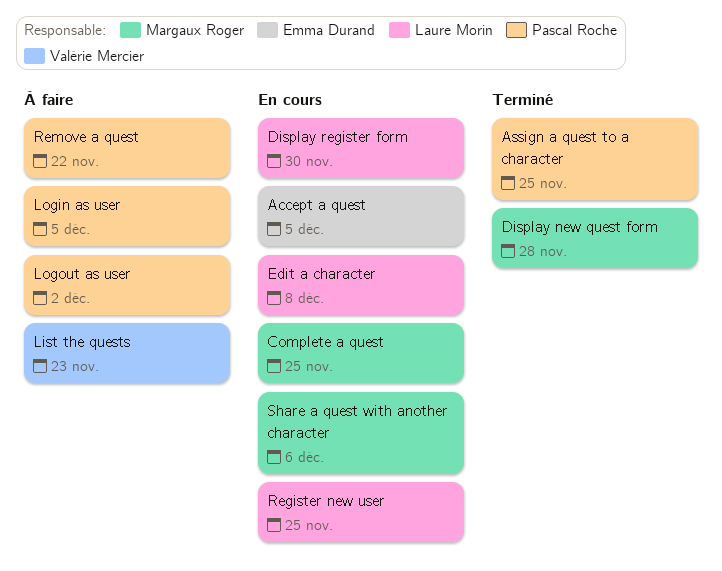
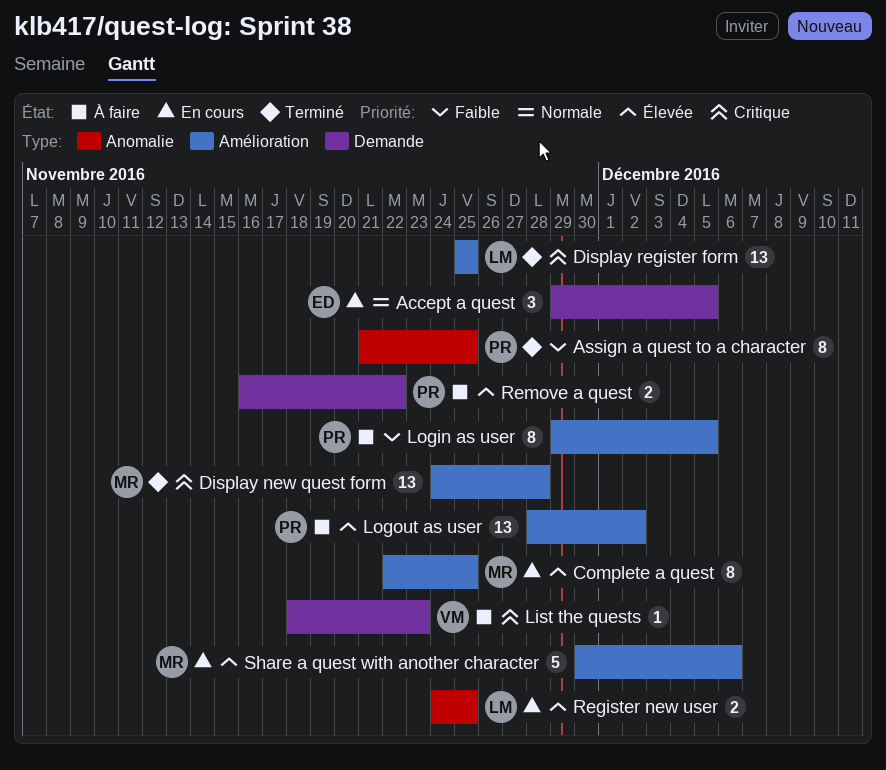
Display register form, status: En cours -> Terminé
Display register form, due: Nov 30 -> Nov 25
Edit a character: present -> none

